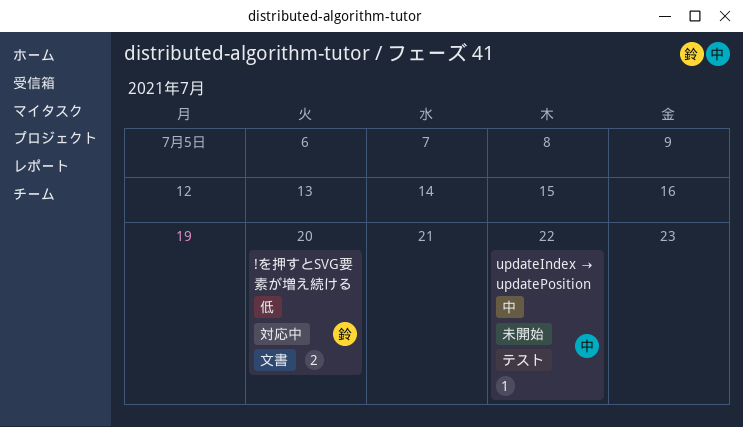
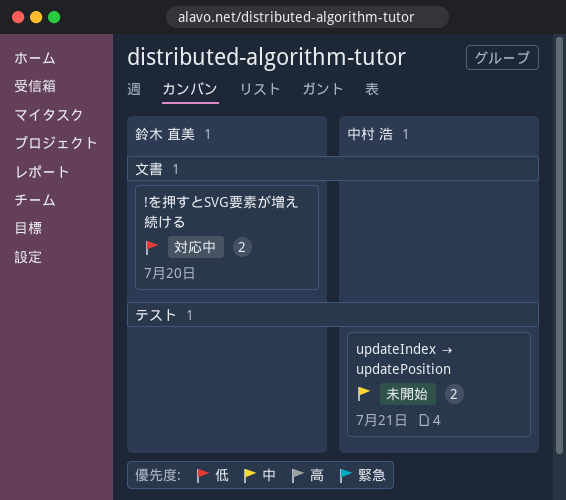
updateIndex → updatePosition, estimate: 1 -> 2
updateIndex → updatePosition, due: Jul 22 -> Jul 21

